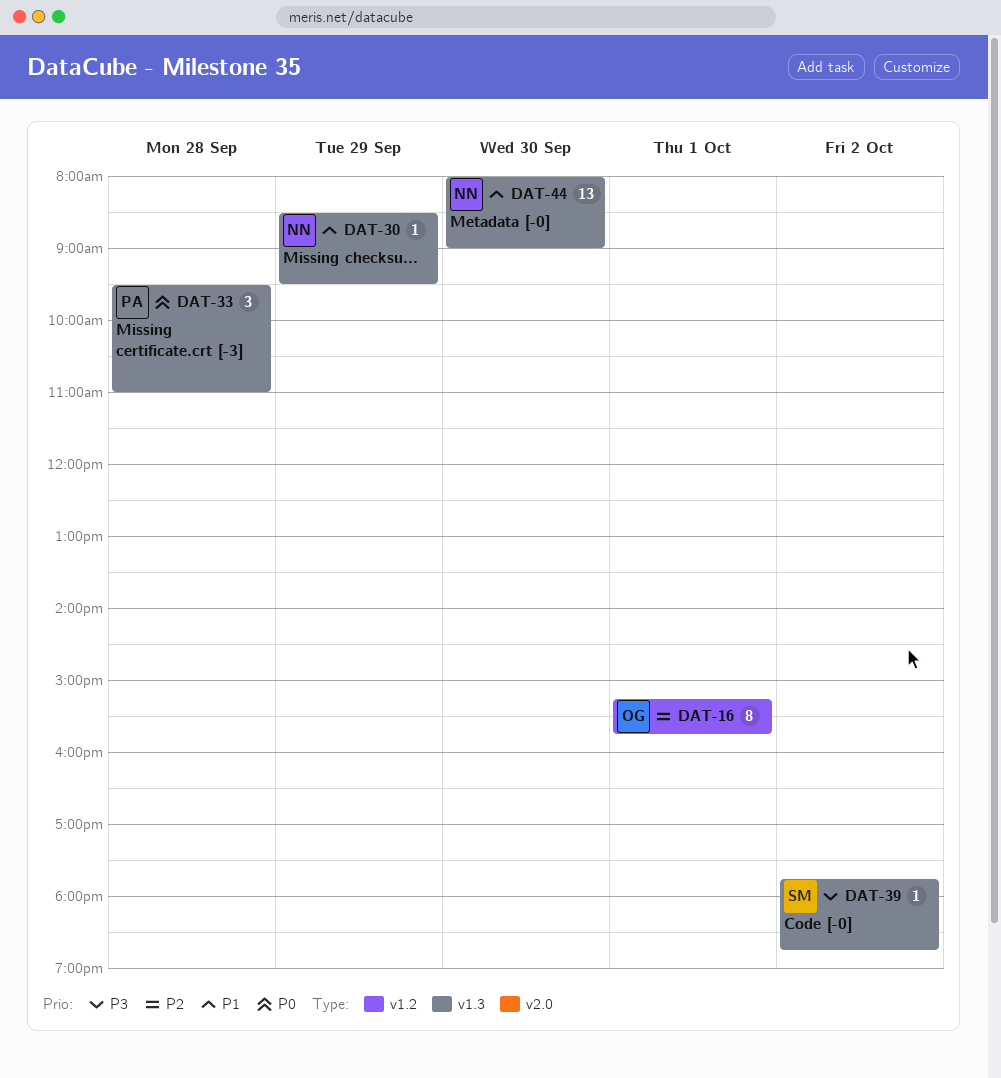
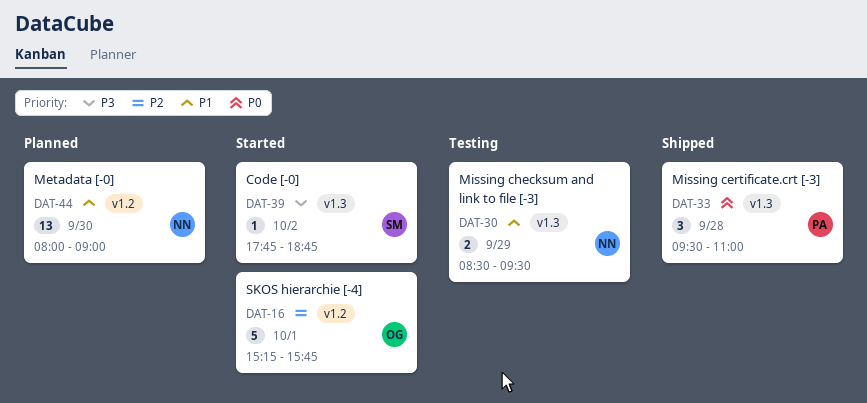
DAT-16, estimate: 8 -> 5
DAT-30, estimate: 1 -> 2
DAT-44, label: v1.3 -> v1.2

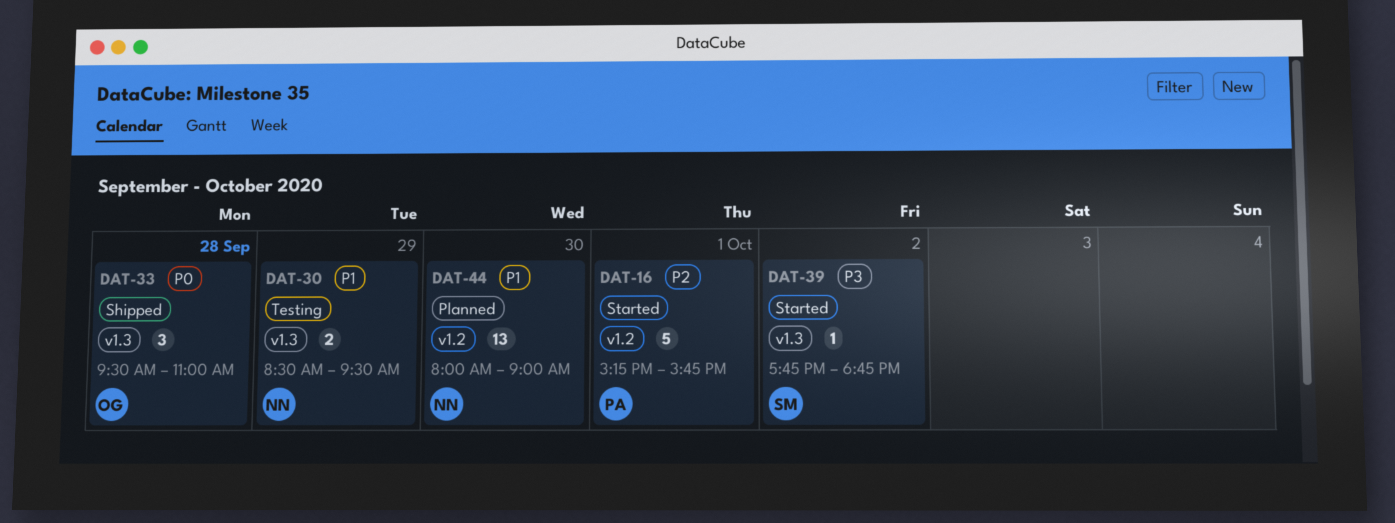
DAT-16, owner: OG -> PA
DAT-33, owner: PA -> OG

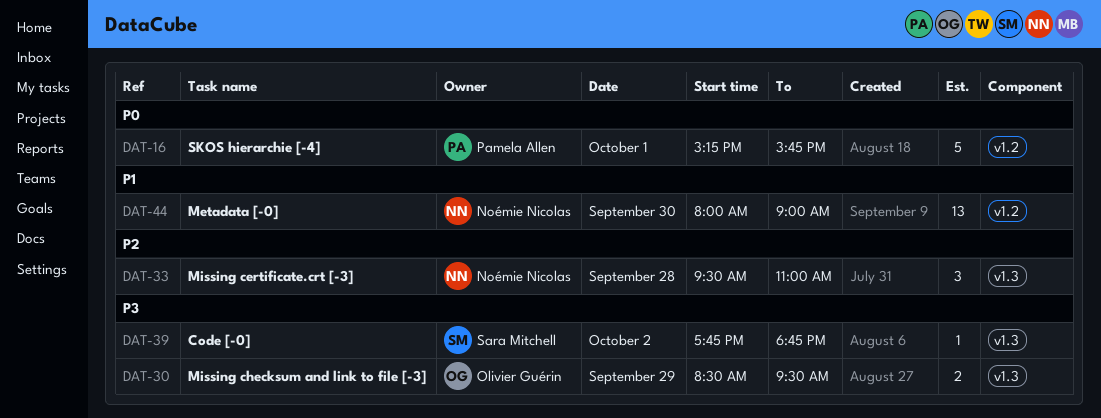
DAT-16, priority: P2 -> P0
DAT-30, owner: Noémie Nicolas -> Olivier Guérin
DAT-30, priority: P1 -> P3
DAT-33, owner: Olivier Guérin -> Noémie Nicolas
DAT-33, priority: P0 -> P2

